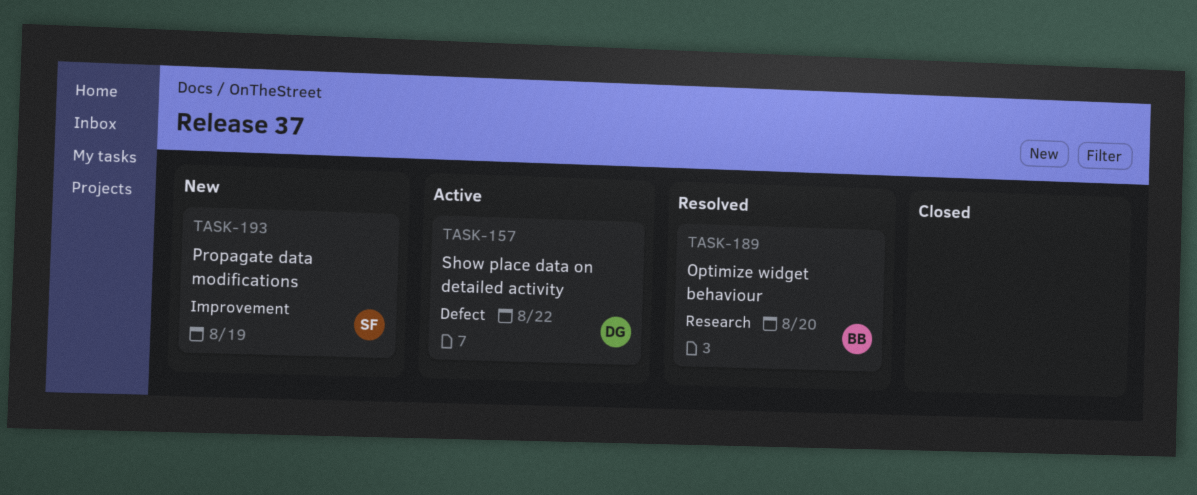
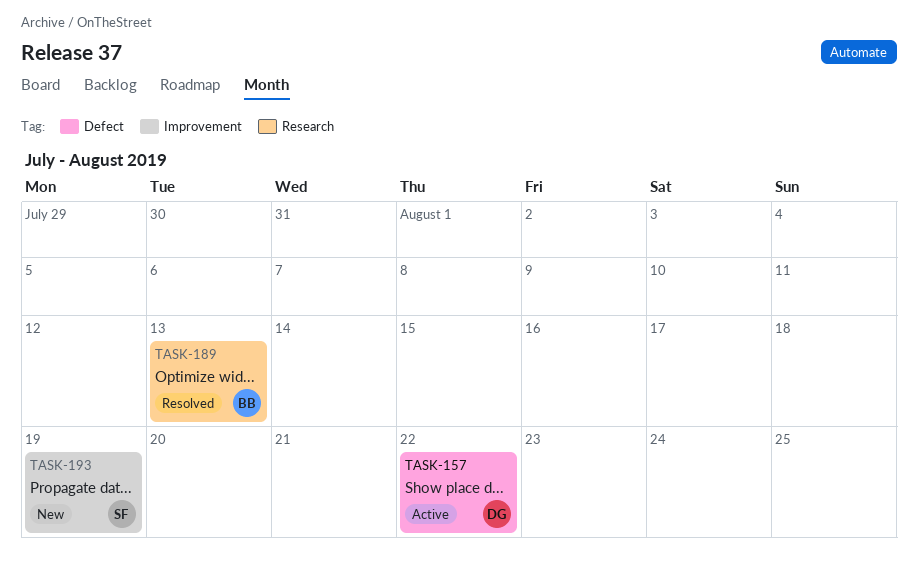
TASK-189, due: Aug 20 -> Aug 13

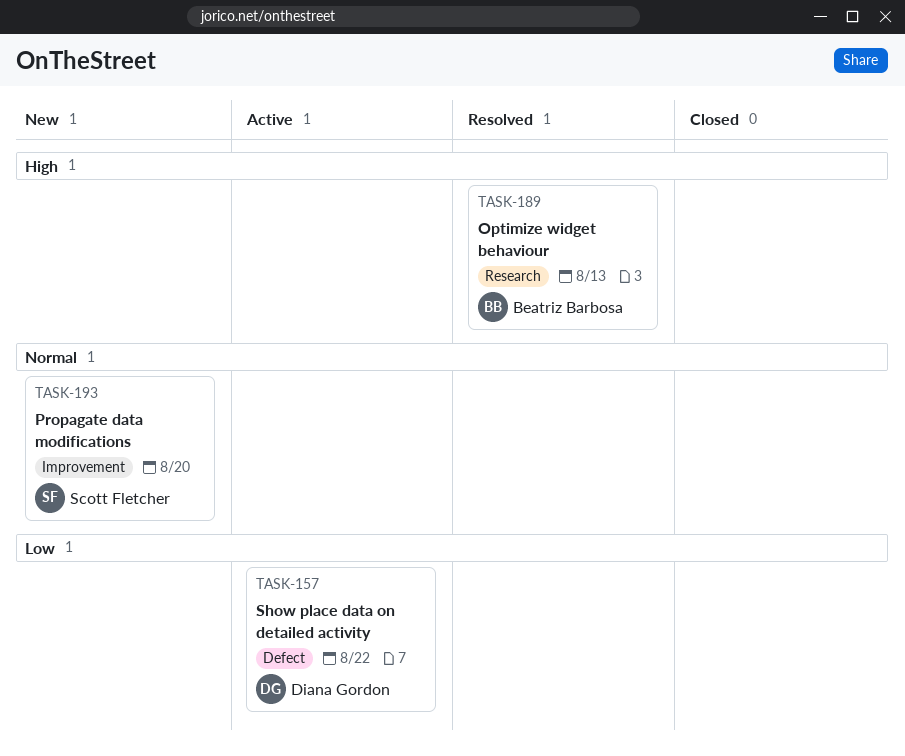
TASK-193, due: Aug 19 -> Aug 20

